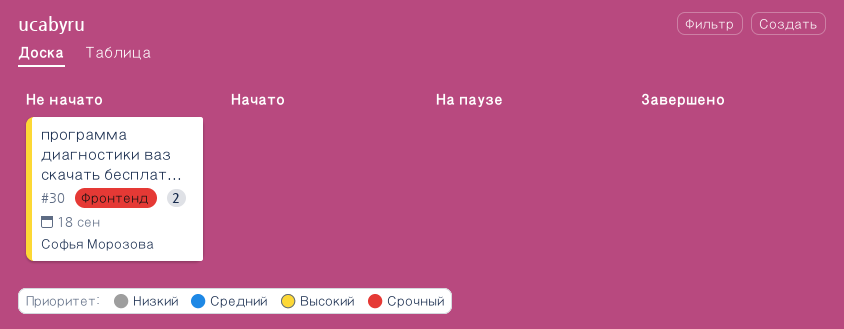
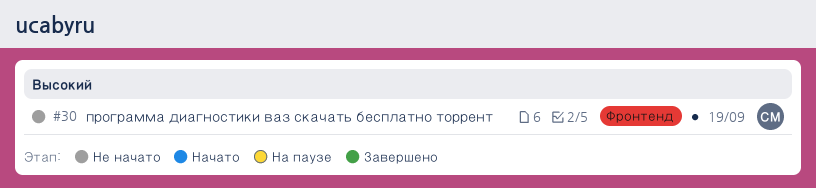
#30, estimate: 2 -> 1
#30, due: Sep 18 -> Sep 19

